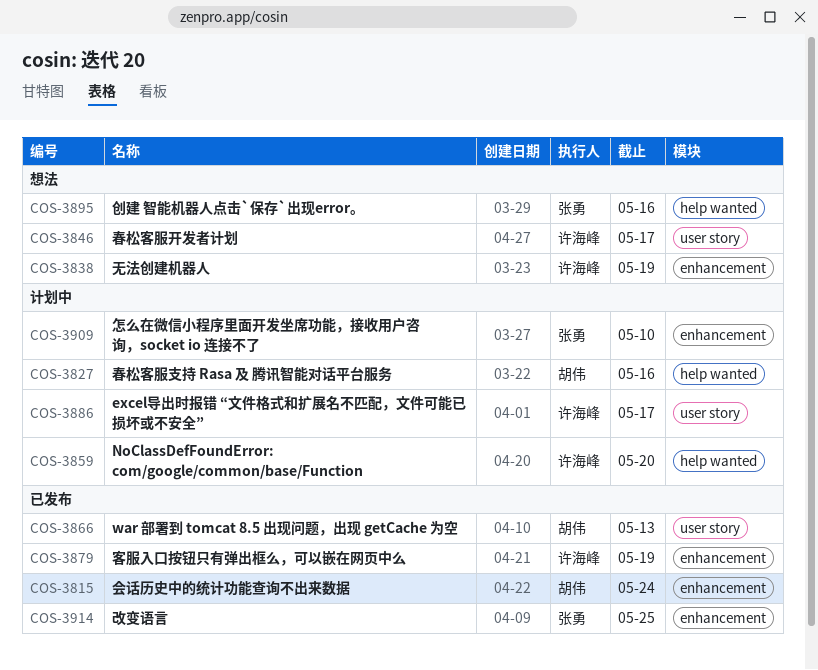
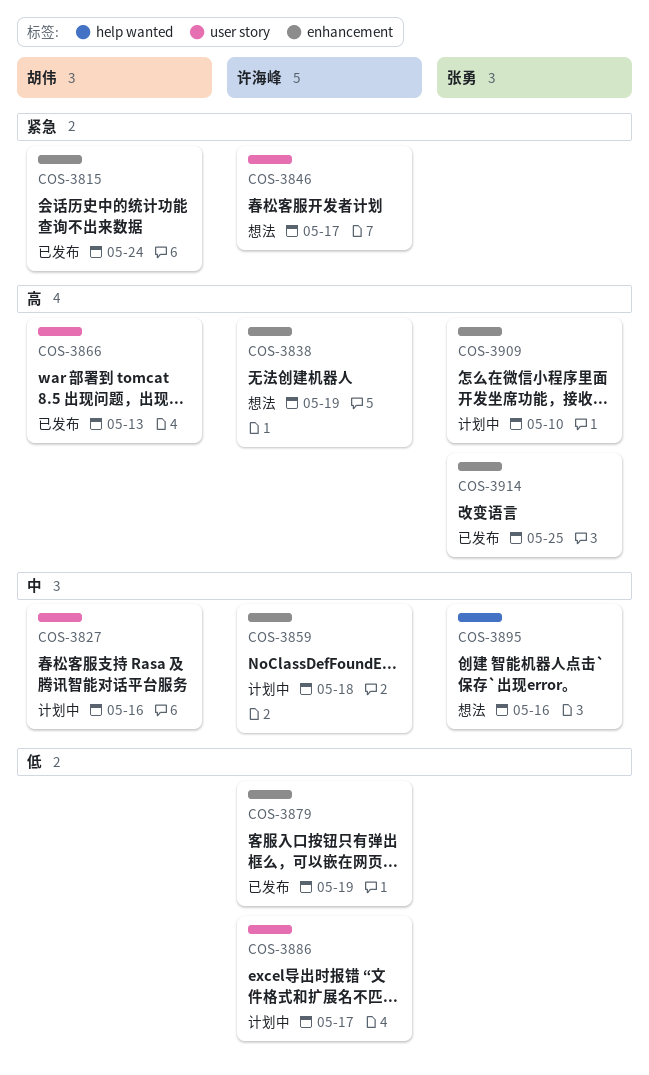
COS-3827, label: help wanted -> user story
COS-3859, label: help wanted -> enhancement
COS-3859, due: May 20 -> May 18

